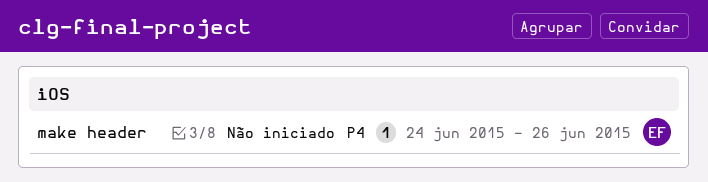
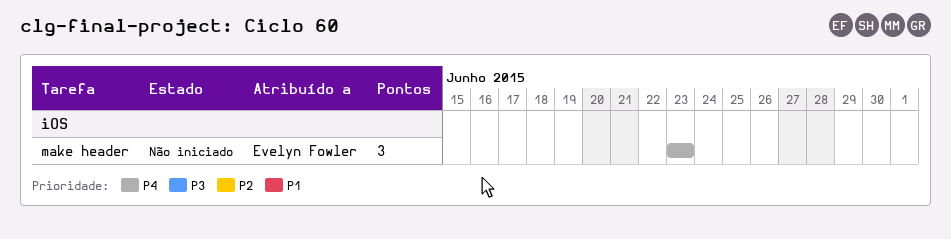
make header, estimate: 1 -> 3
make header, start: Jun 24 -> Jun 23
make header, due: Jun 26 -> Jun 23

